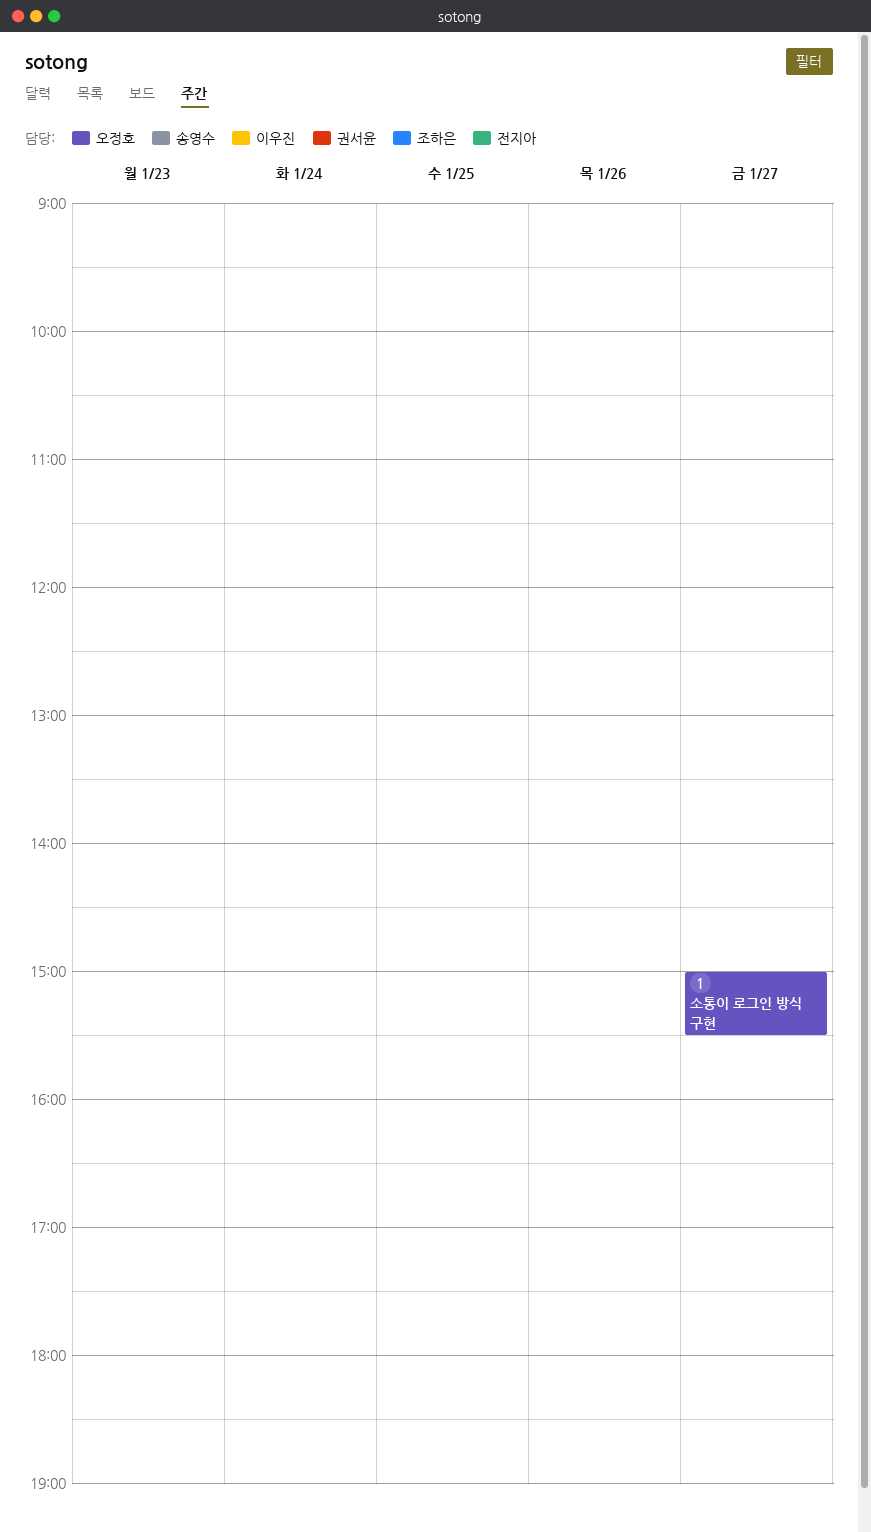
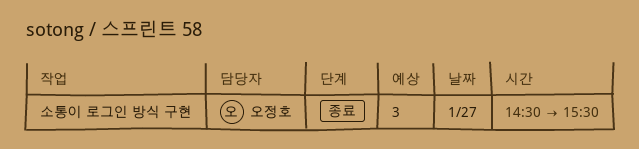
소통이 로그인 방식 구현, estimate: 1 -> 3
소통이 로그인 방식 구현, begins: 15:00 -> 14:30

